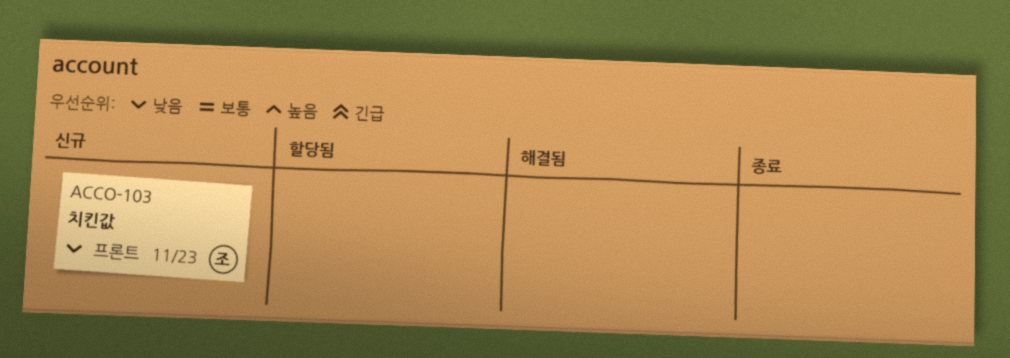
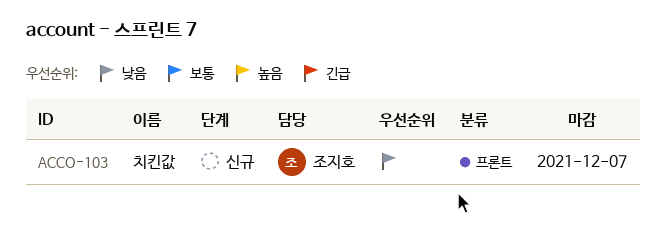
ACCO-103, due: Nov 23 -> Dec 7

